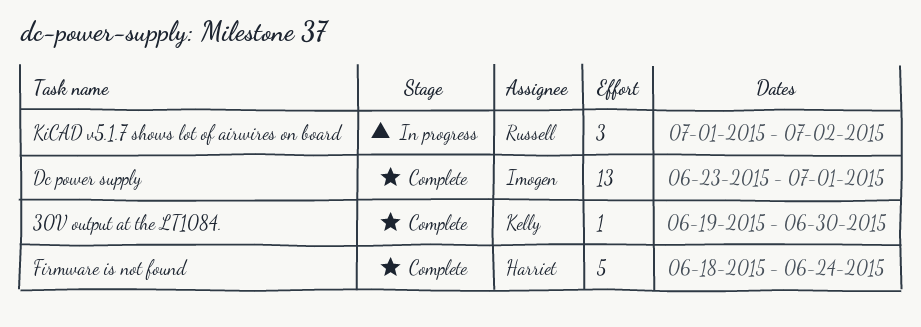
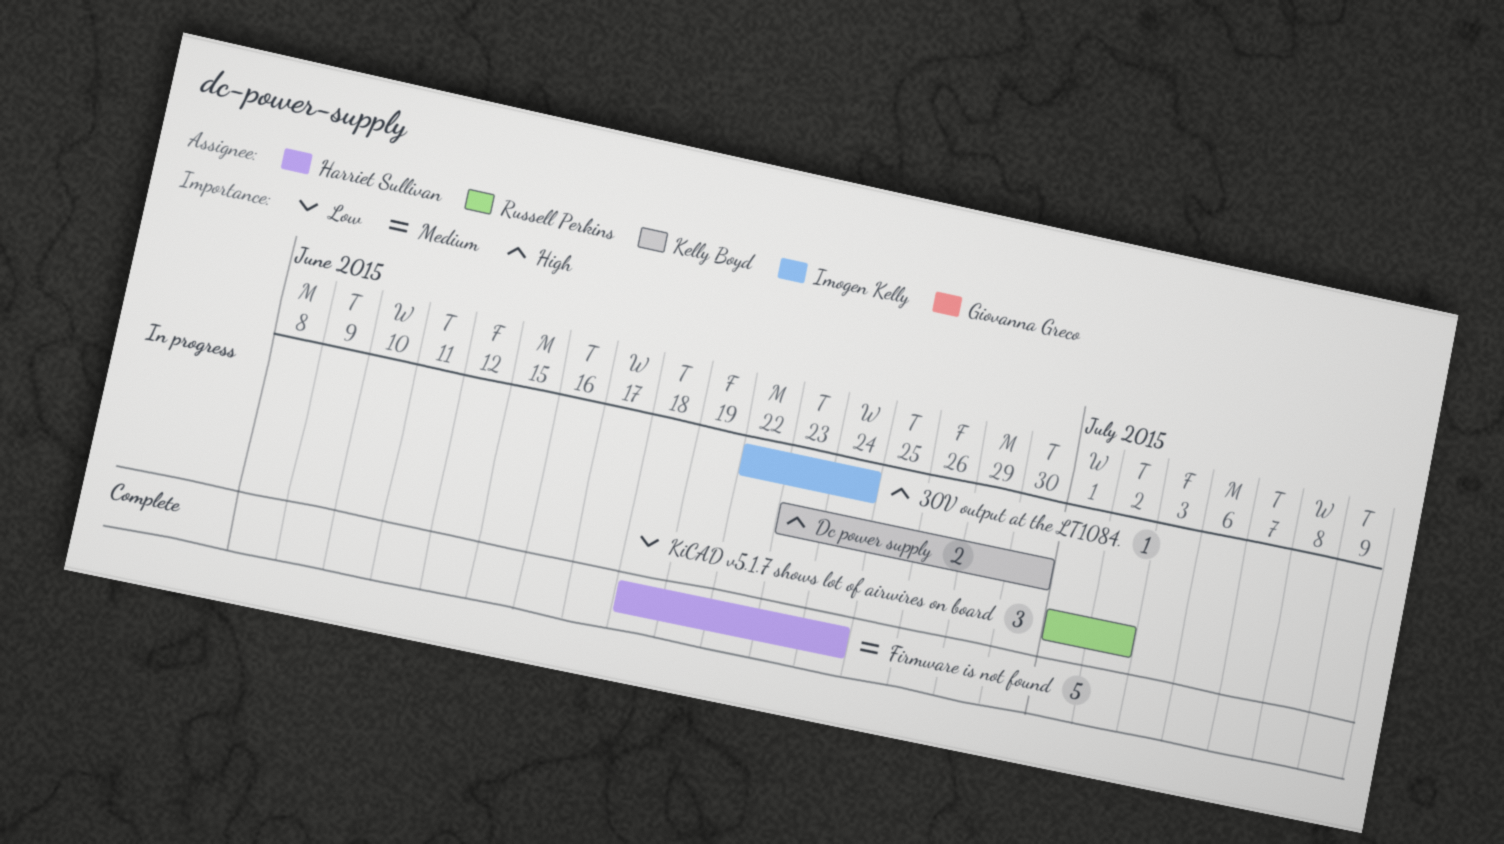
30V output at the LT1084., status: Complete -> In progress
30V output at the LT1084., owner: Kelly Boyd -> Imogen Kelly
30V output at the LT1084., start: Jun 19 -> Jun 22
30V output at the LT1084., due: Jun 30 -> Jun 24
Dc power supply, status: Complete -> In progress
Dc power supply, owner: Imogen Kelly -> Kelly Boyd
Dc power supply, estimate: 13 -> 2
Dc power supply, due: Jul 1 -> Jun 30

